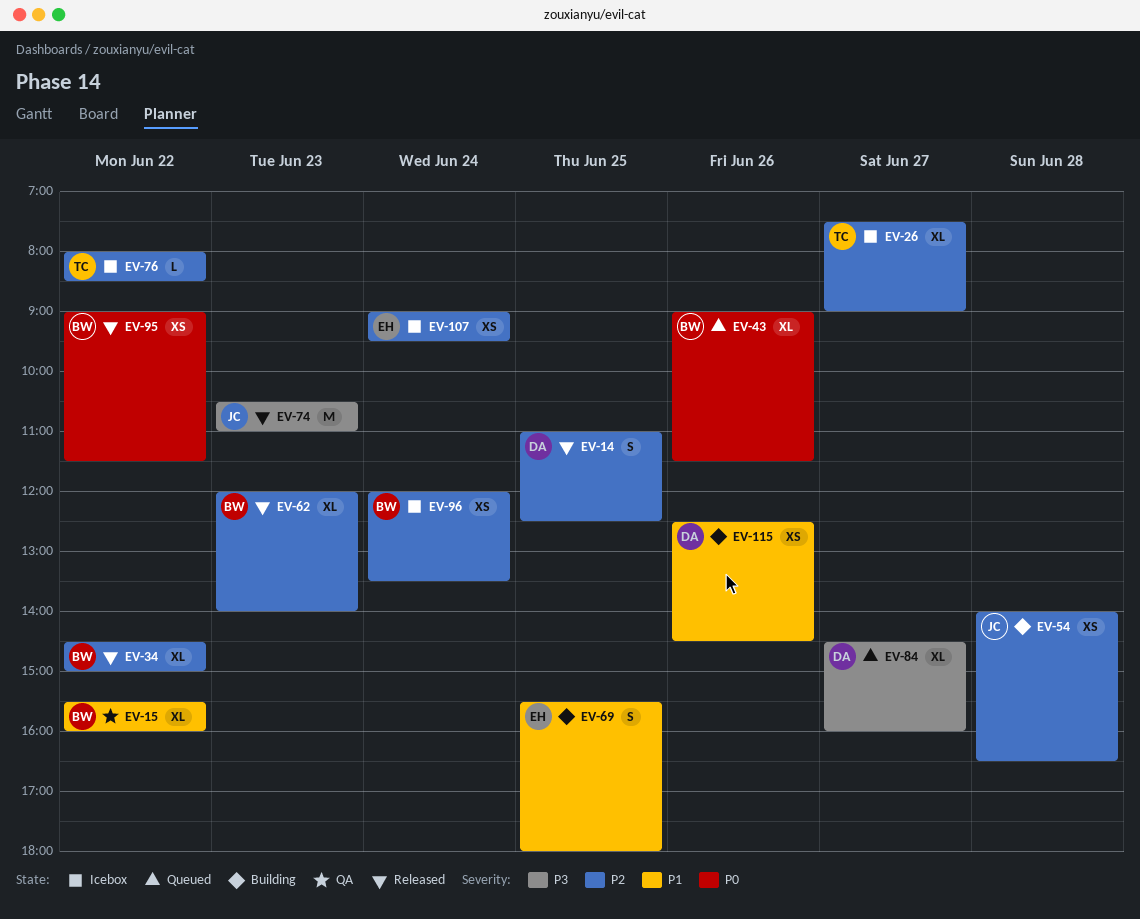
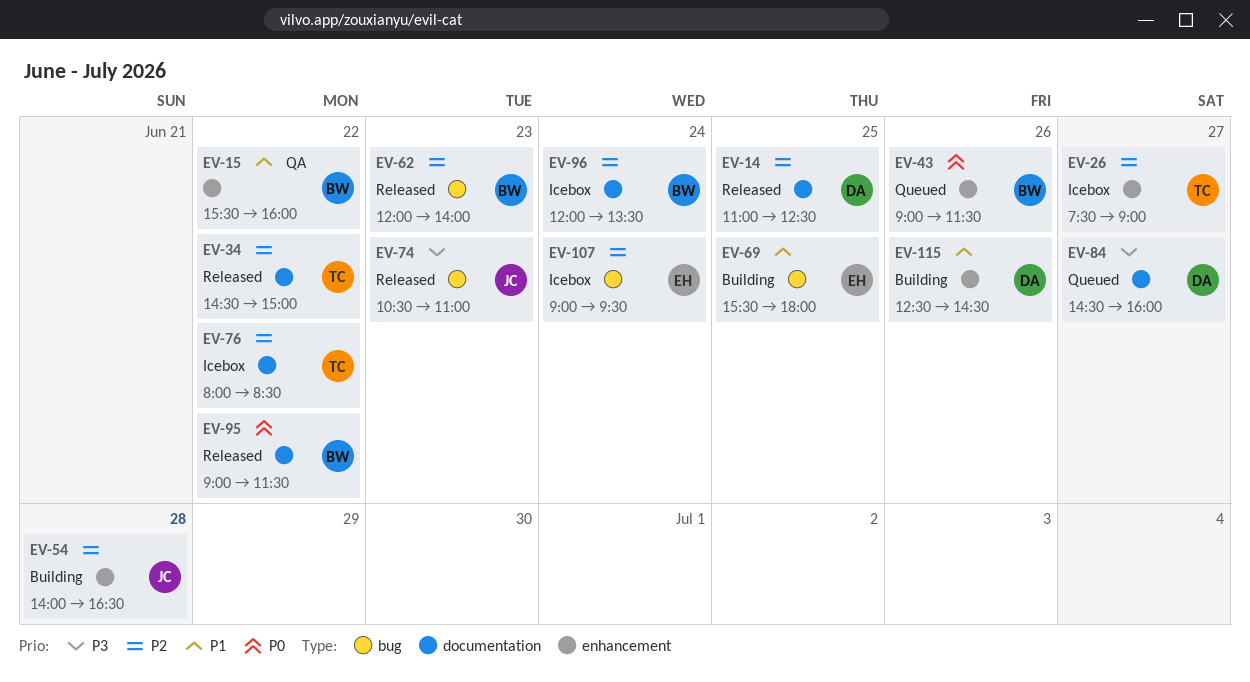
EV-34, owner: BW -> TC

